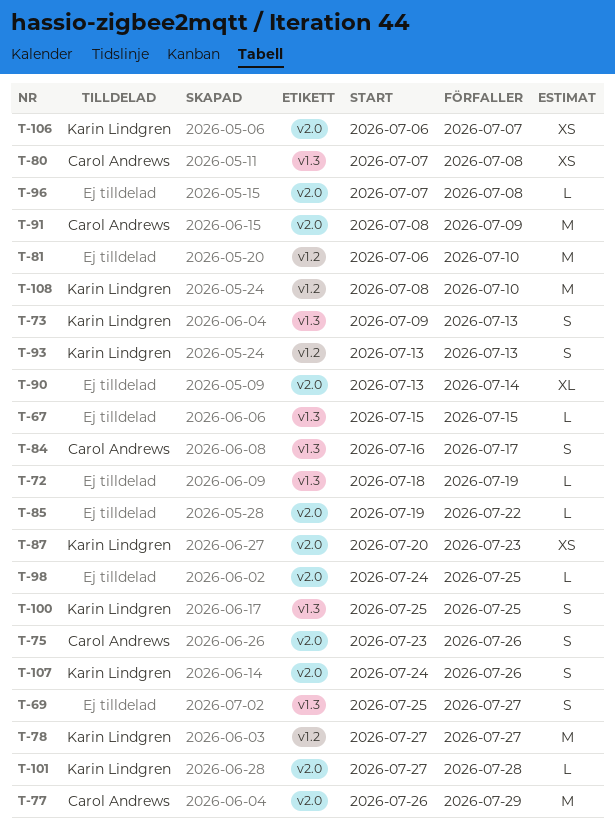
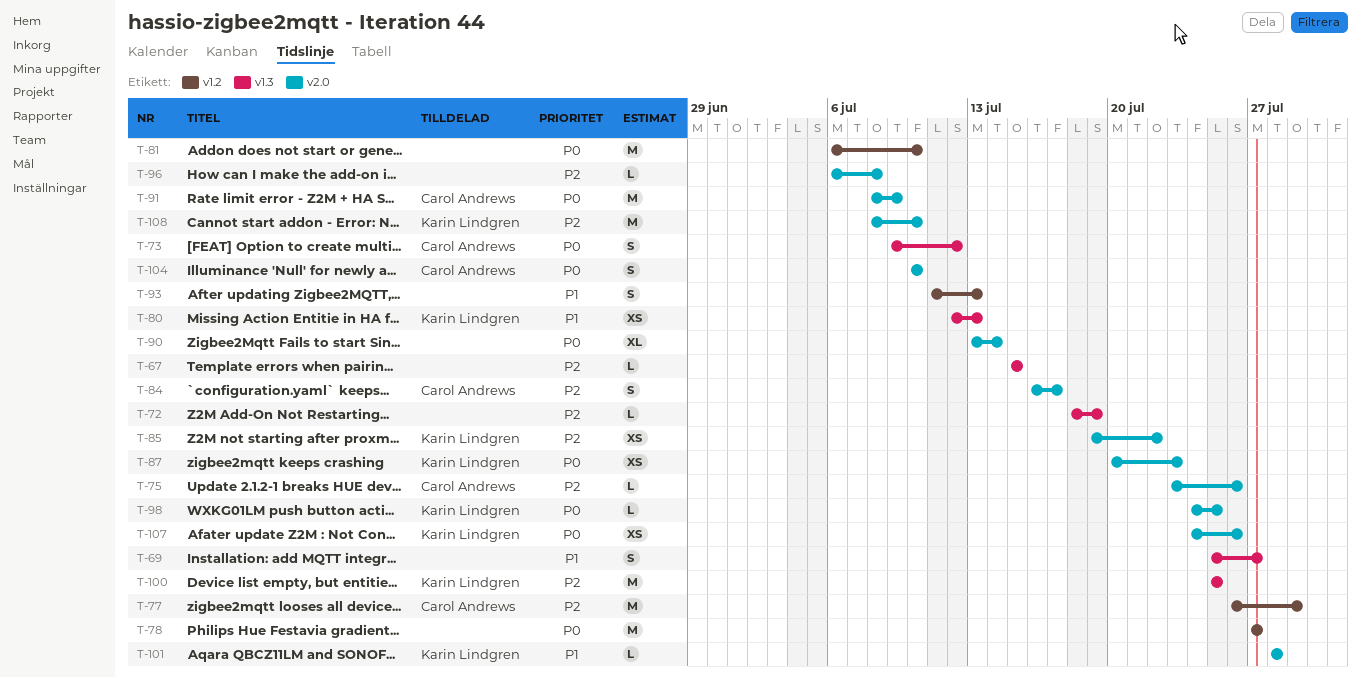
T-73, owner: Karin Lindgren -> Carol Andrews
T-73, due: Jul 13 -> Jul 12
T-75, estimate: S -> L
T-77, label: v2.0 -> v1.2
T-78, owner: Karin Lindgren -> none
T-80, owner: Carol Andrews -> Karin Lindgren
T-80, start: Jul 7 -> Jul 12
T-80, due: Jul 8 -> Jul 13
T-84, label: v1.3 -> v2.0
T-85, owner: none -> Karin Lindgren
T-85, estimate: L -> XS
T-93, owner: Karin Lindgren -> none
T-93, start: Jul 13 -> Jul 11
T-96, start: Jul 7 -> Jul 6
T-98, owner: none -> Karin Lindgren
T-100, estimate: S -> M
T-101, start: Jul 27 -> Jul 28
T-104: none -> present
T-106: present -> none
T-107, estimate: S -> XS
T-108, label: v1.2 -> v2.0

